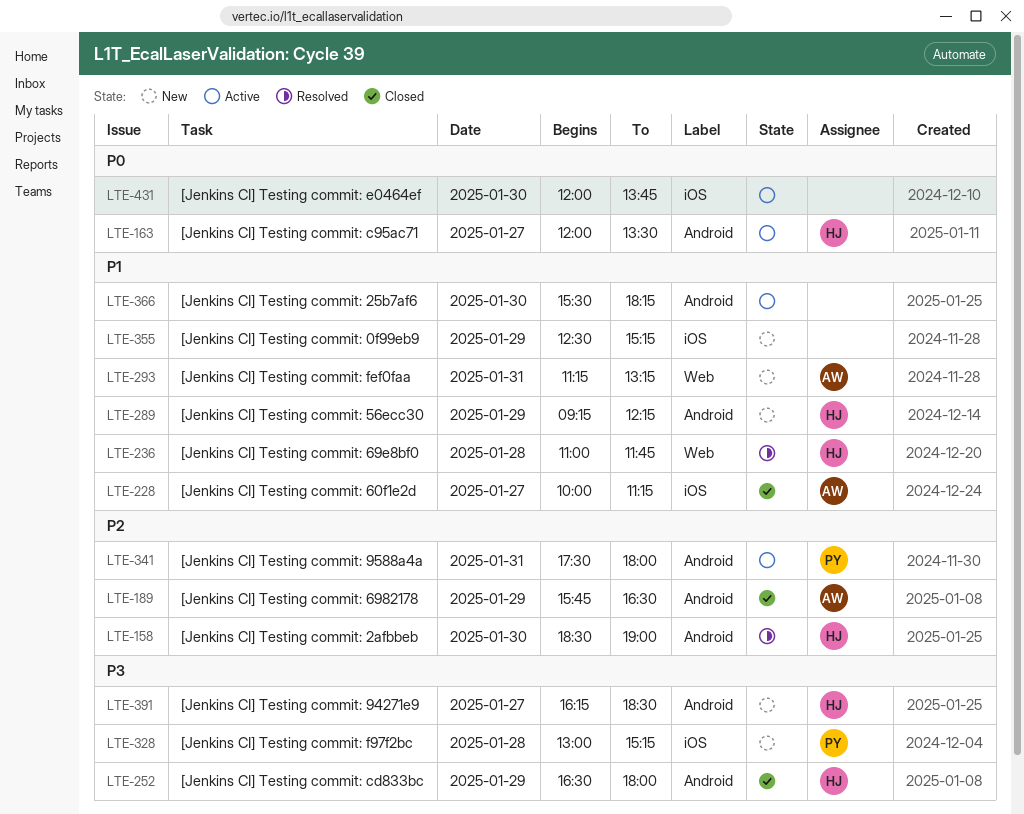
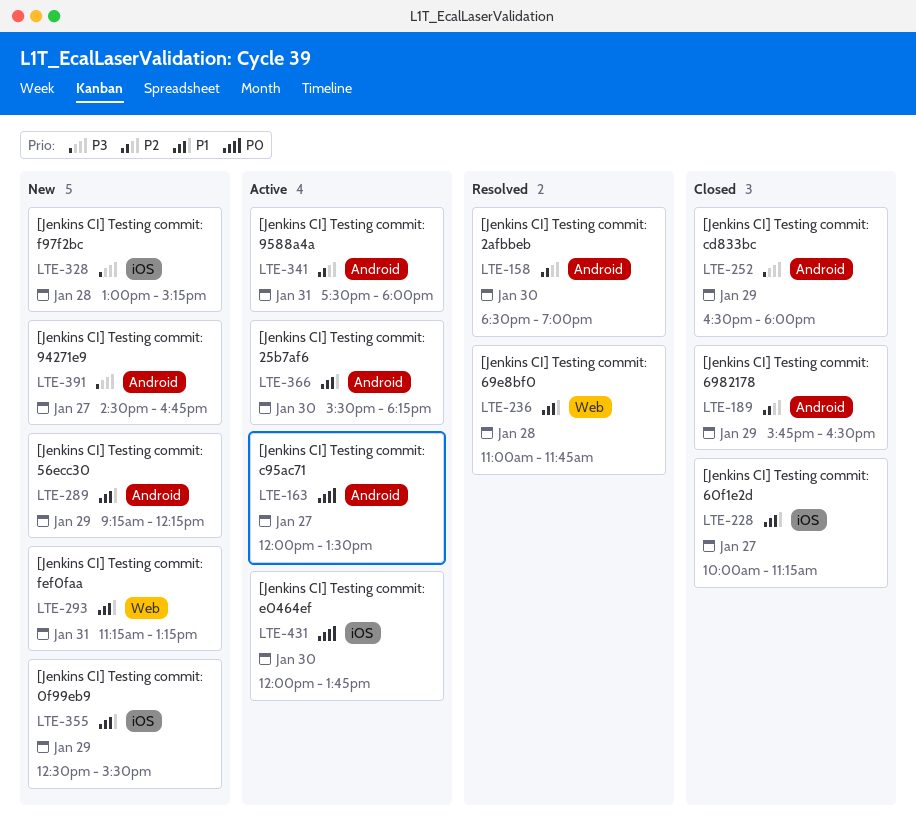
LTE-355, ends: 15:15 -> 15:30
LTE-391, begins: 16:15 -> 14:30
LTE-391, ends: 18:30 -> 16:45

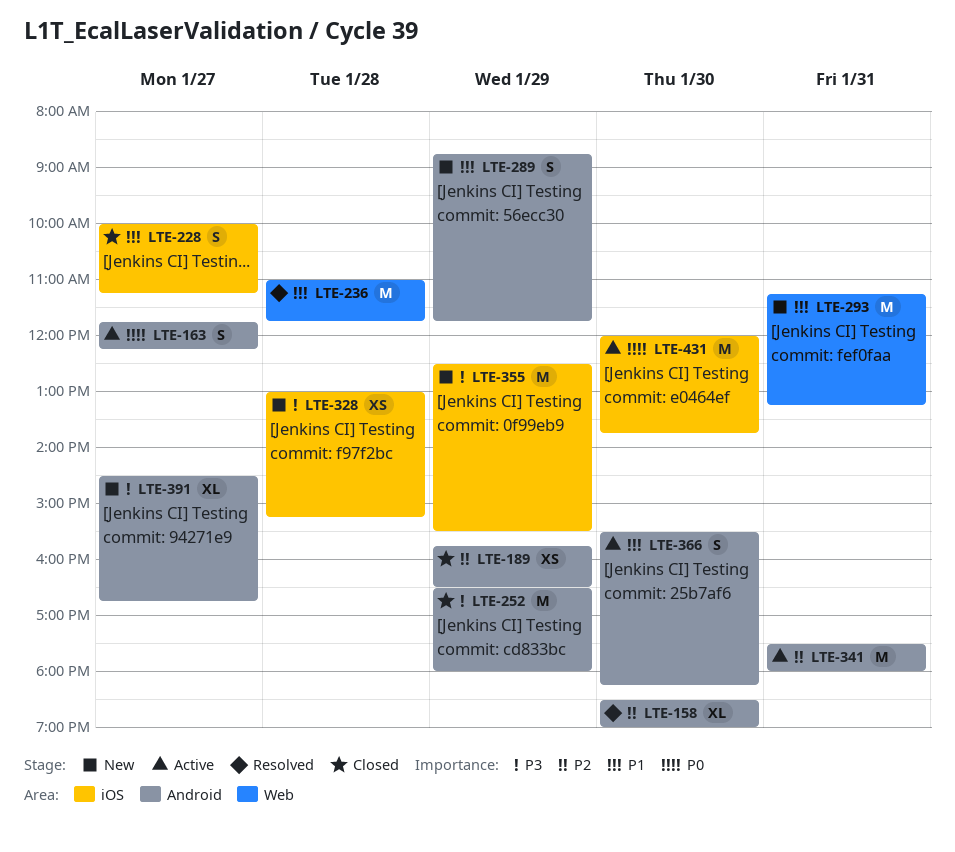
LTE-163, begins: 12:00 -> 11:45
LTE-163, ends: 13:30 -> 12:15
LTE-289, begins: 09:15 -> 08:45
LTE-289, ends: 12:15 -> 11:45
LTE-355, priority: P1 -> P3

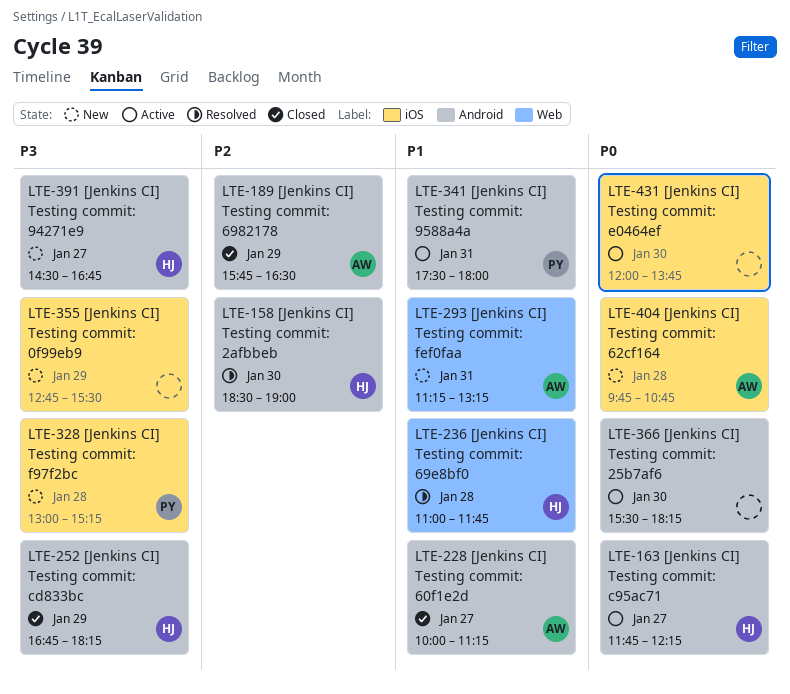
LTE-228, label: iOS -> Android
LTE-252, begins: 16:30 -> 16:45
LTE-252, ends: 18:00 -> 18:15
LTE-289: present -> none
LTE-341, priority: P2 -> P1
LTE-355, begins: 12:30 -> 12:45
LTE-366, priority: P1 -> P0
LTE-404: none -> present

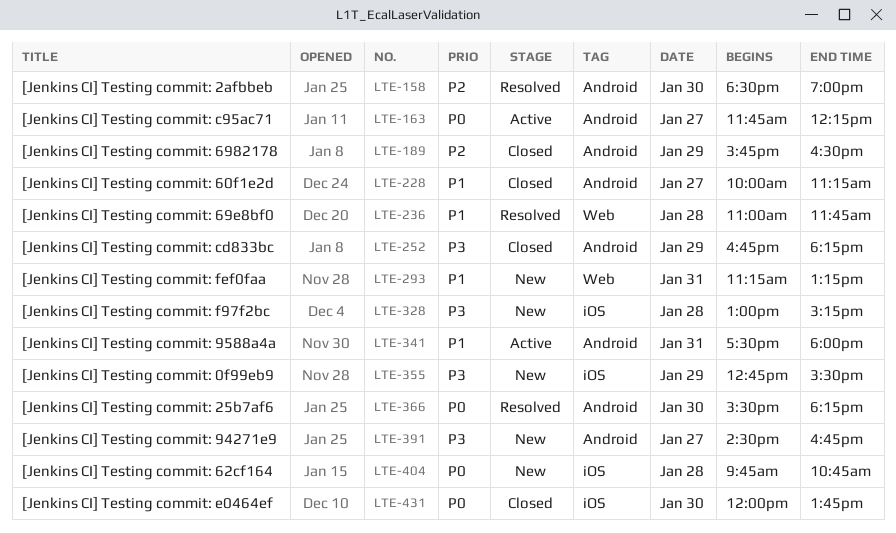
LTE-366, status: Active -> Resolved
LTE-431, status: Active -> Closed

